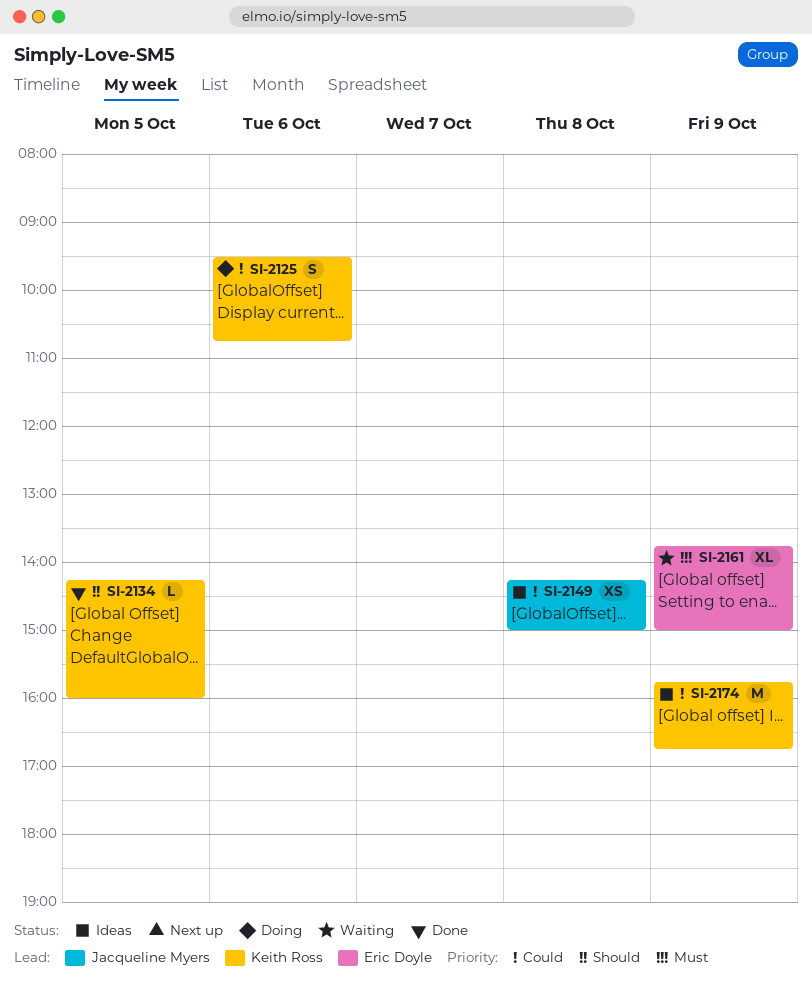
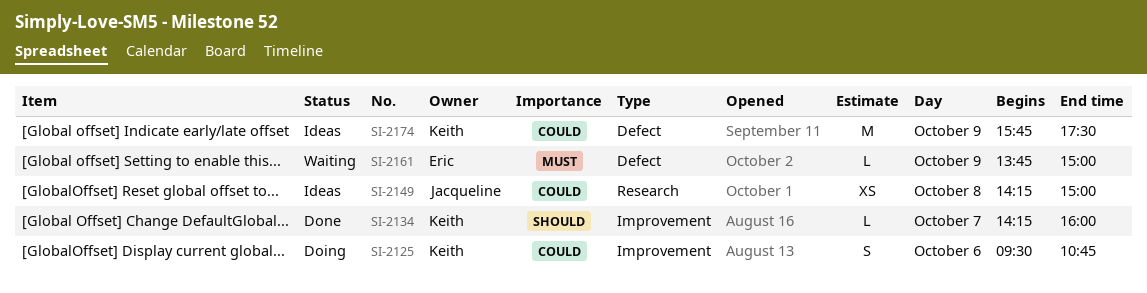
SI-2134, day: Oct 5 -> Oct 7
SI-2161, estimate: XL -> L
SI-2174, ends: 16:45 -> 17:30

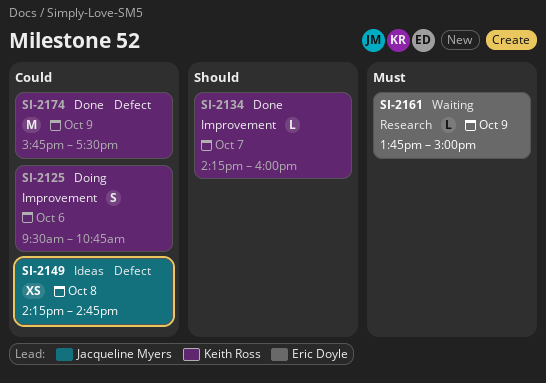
SI-2149, label: Research -> Defect
SI-2149, ends: 15:00 -> 14:45
SI-2161, label: Defect -> Research
SI-2174, status: Ideas -> Done

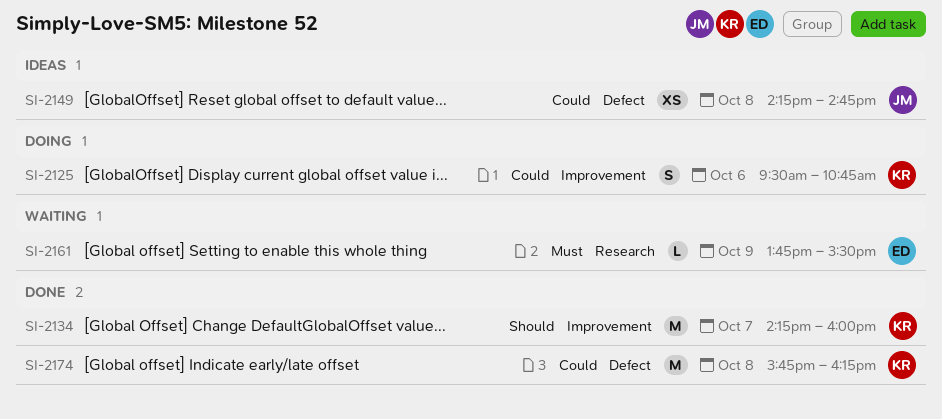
SI-2134, estimate: L -> M
SI-2161, ends: 15:00 -> 15:30
SI-2174, day: Oct 9 -> Oct 8
SI-2174, ends: 17:30 -> 16:15

